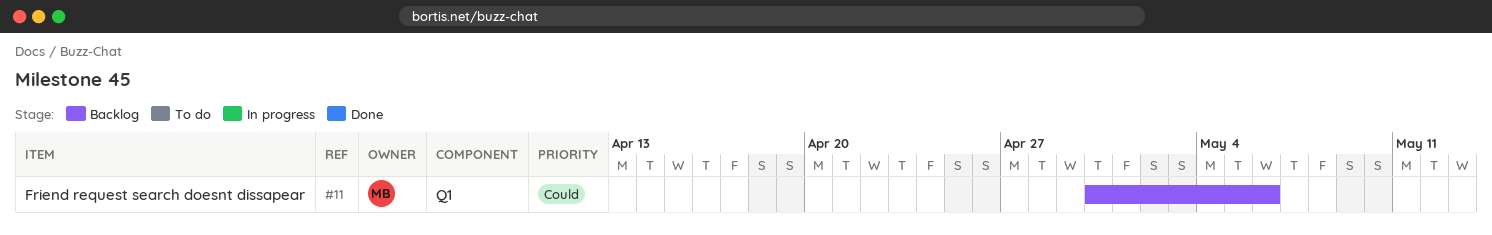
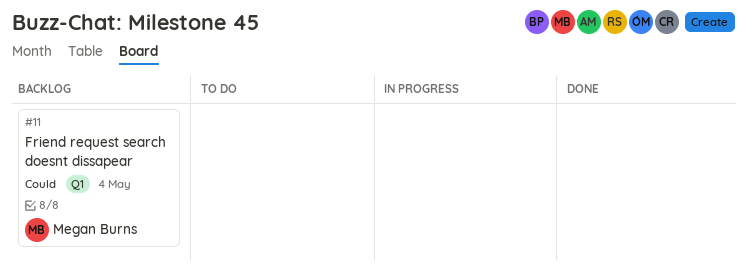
#11, due: May 6 -> May 4

